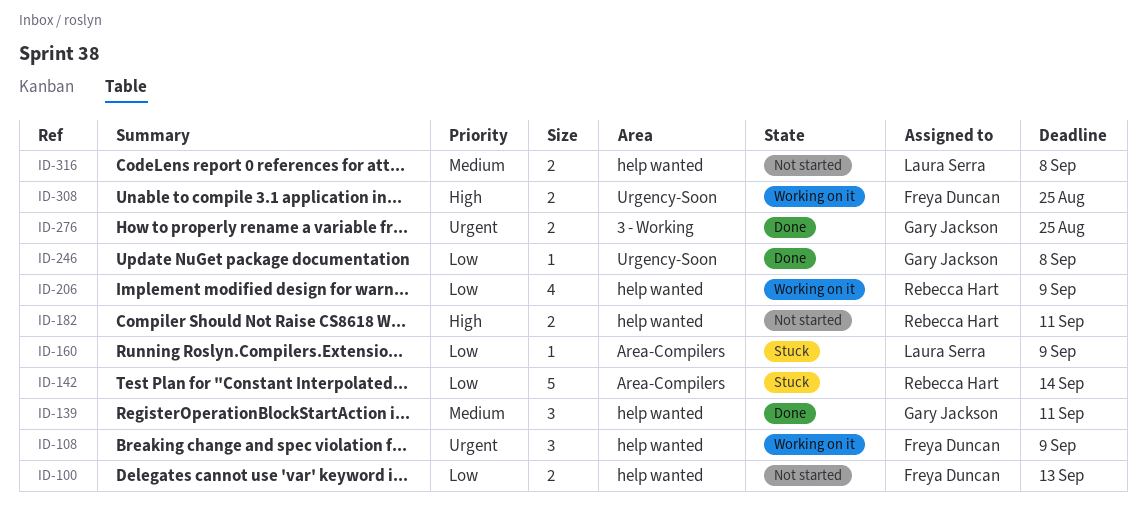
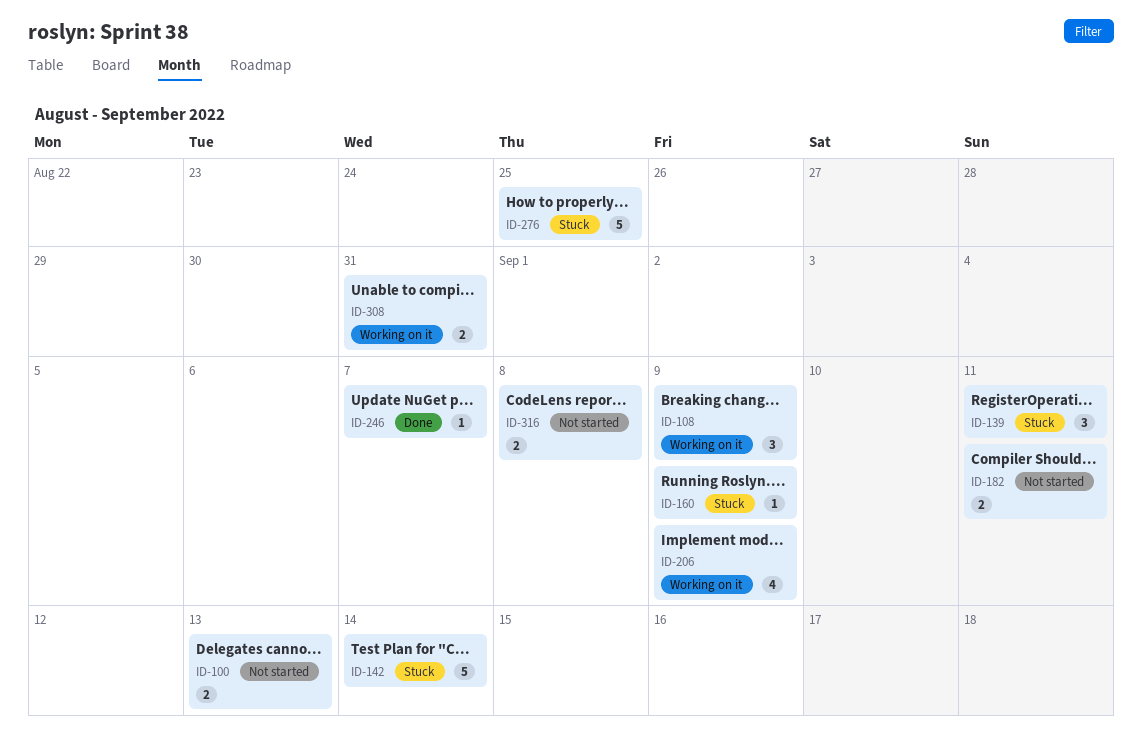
ID-139, status: Done -> Stuck
ID-246, due: Sep 8 -> Sep 7
ID-276, status: Done -> Stuck
ID-276, estimate: 2 -> 5
ID-308, due: Aug 25 -> Aug 31

